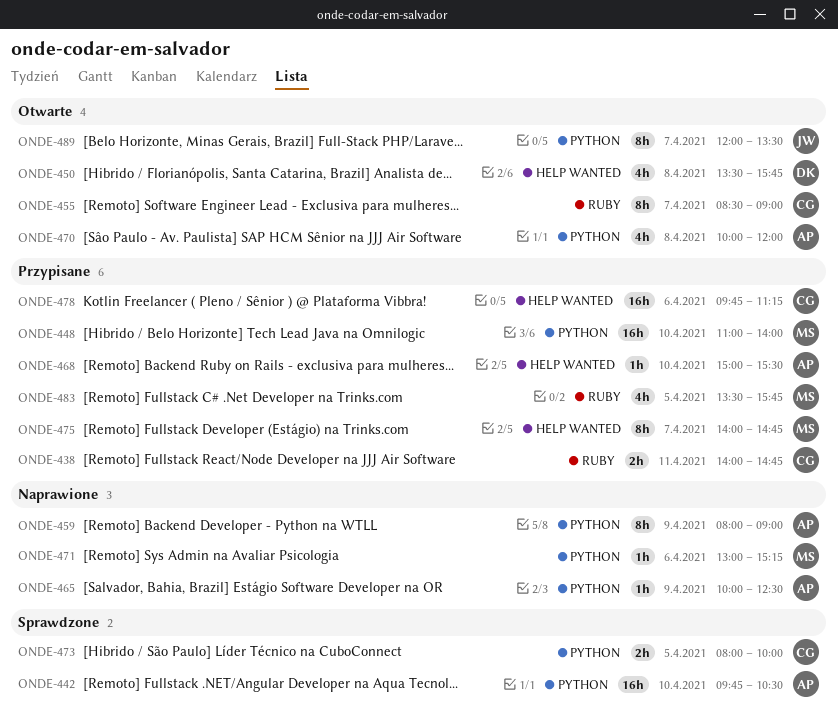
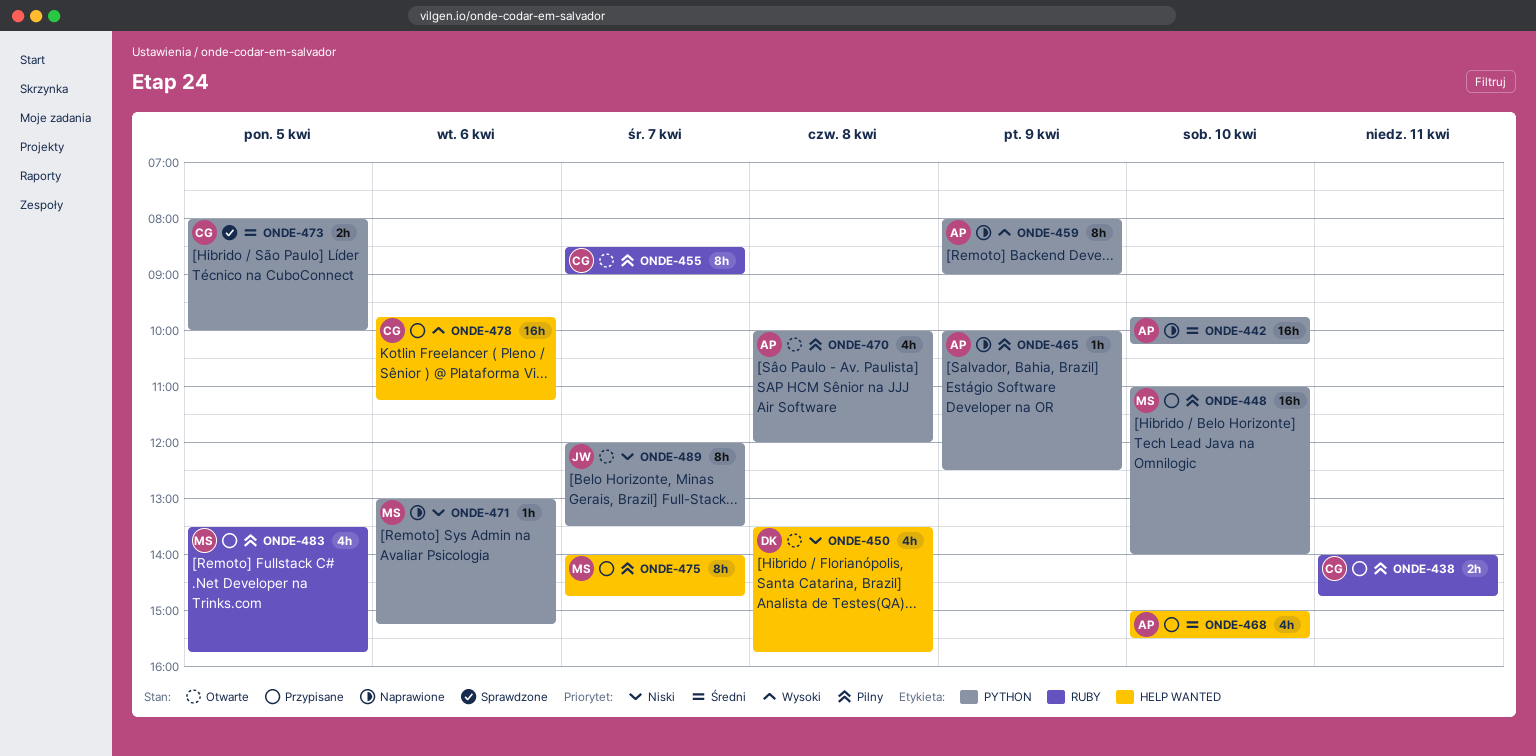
ONDE-442, status: Sprawdzone -> Naprawione
ONDE-442, ends: 10:30 -> 10:15
ONDE-468, estimate: 1h -> 4h

